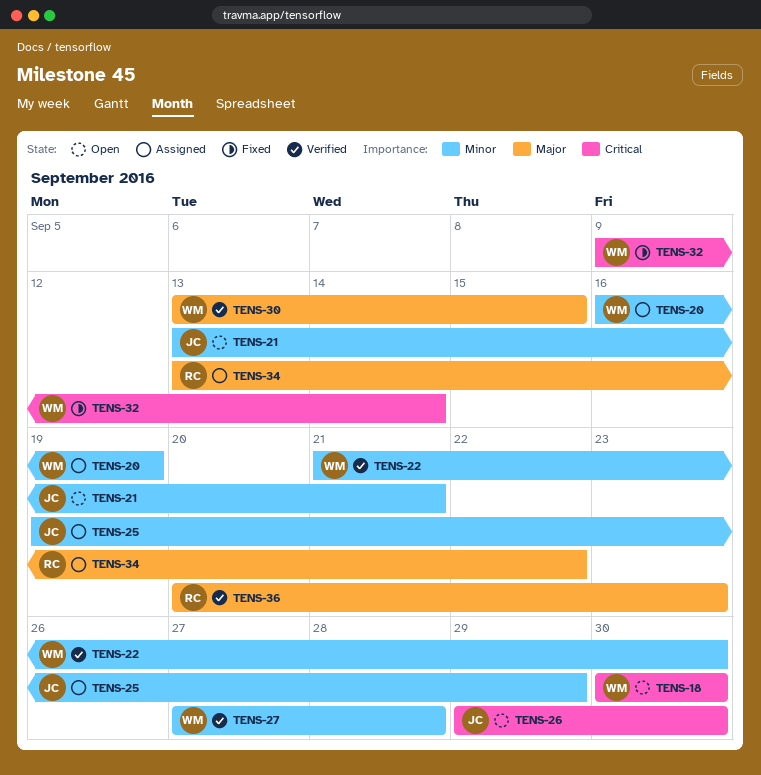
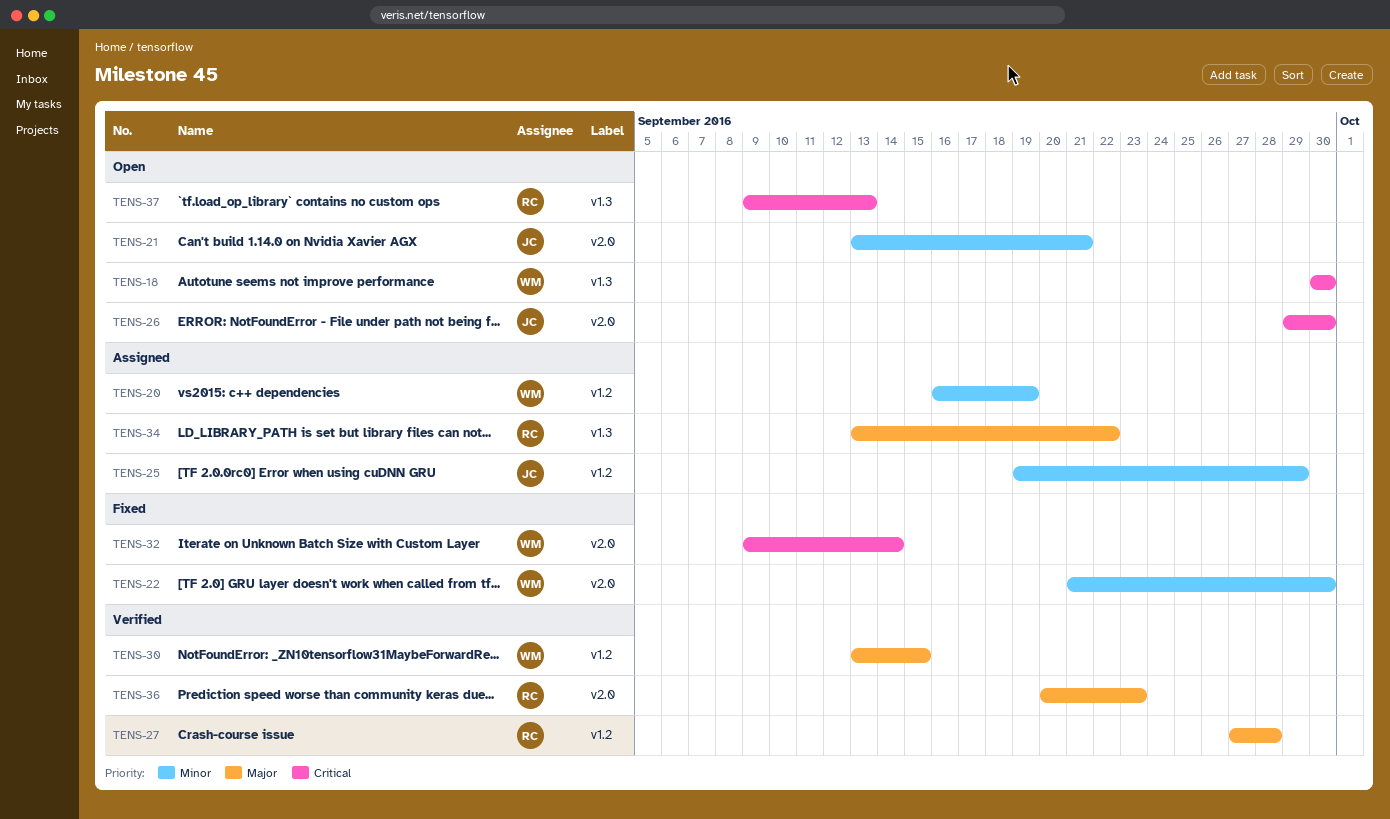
TENS-22, status: Verified -> Fixed
TENS-27, owner: WM -> RC
TENS-27, priority: Minor -> Major
TENS-37: none -> present

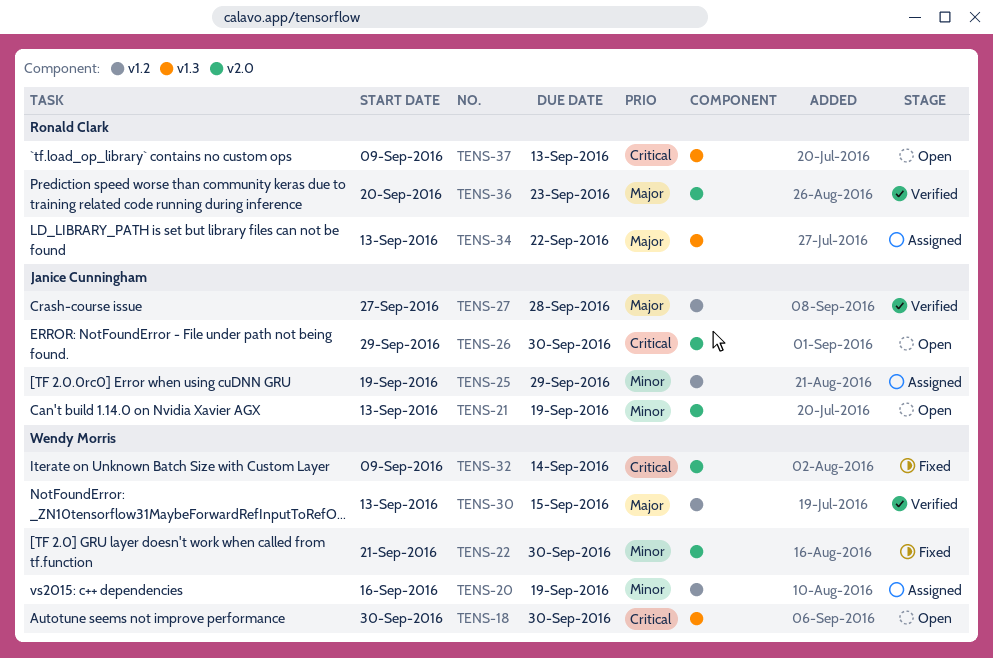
TENS-21, due: Sep 21 -> Sep 19
TENS-27, owner: Ronald Clark -> Janice Cunningham

